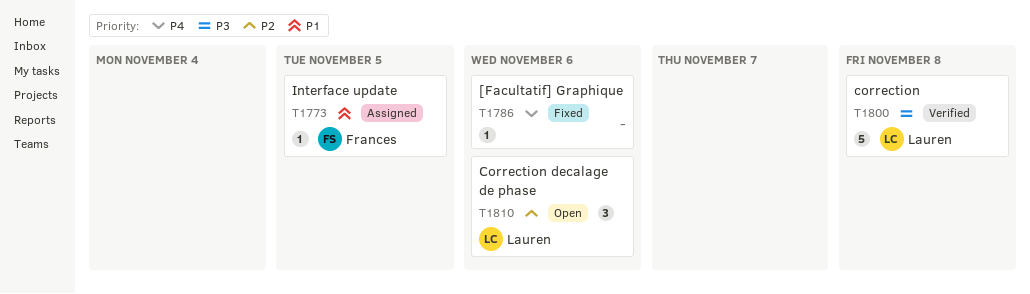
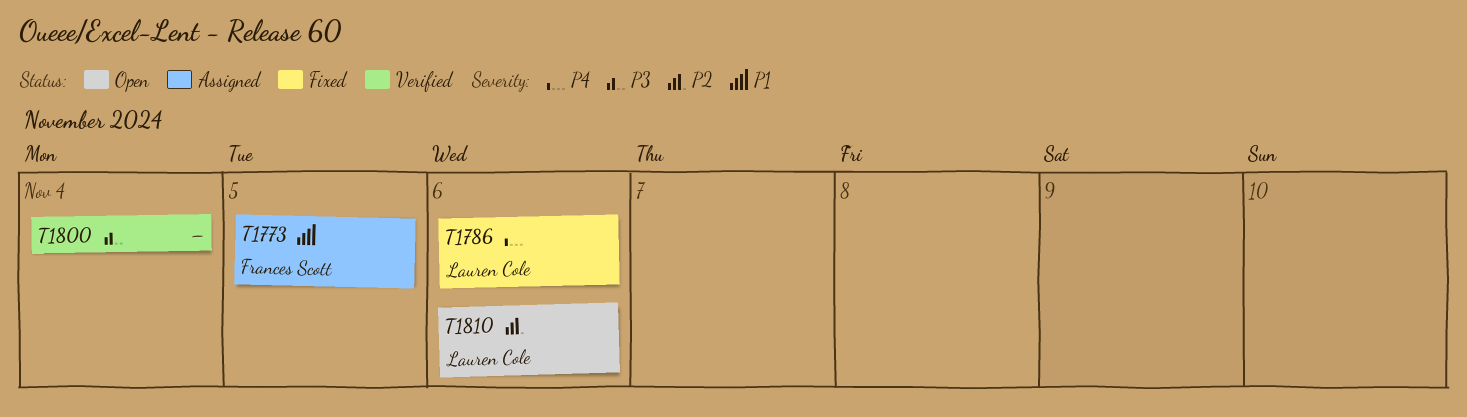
T1786, owner: none -> Lauren Cole
T1800, owner: Lauren Cole -> none
T1800, due: Nov 8 -> Nov 4

